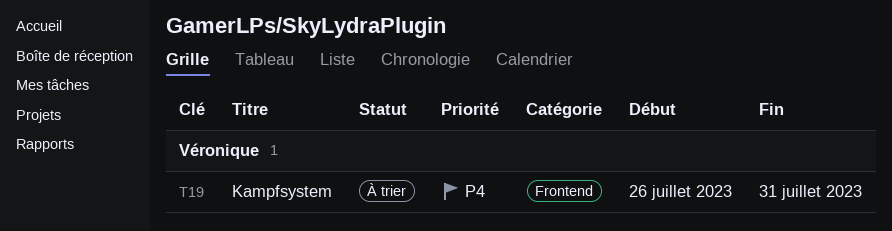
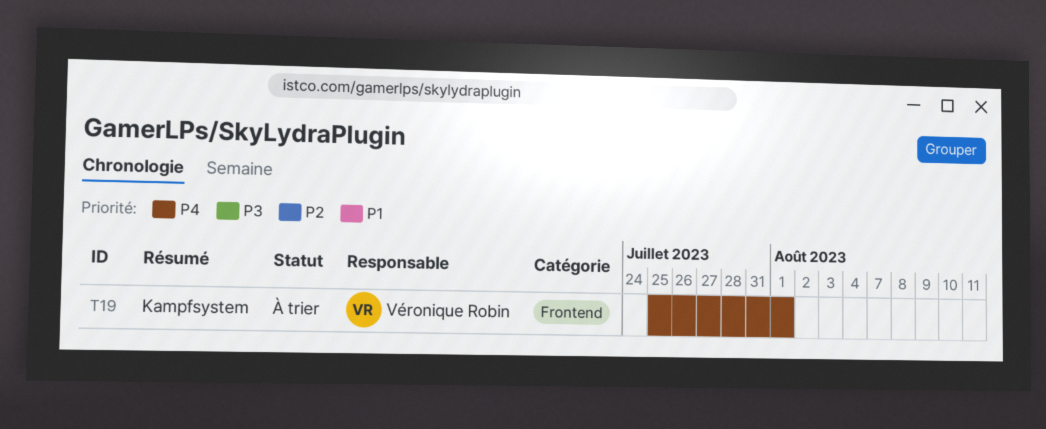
T19, start: Jul 26 -> Jul 25
T19, due: Jul 31 -> Aug 1

